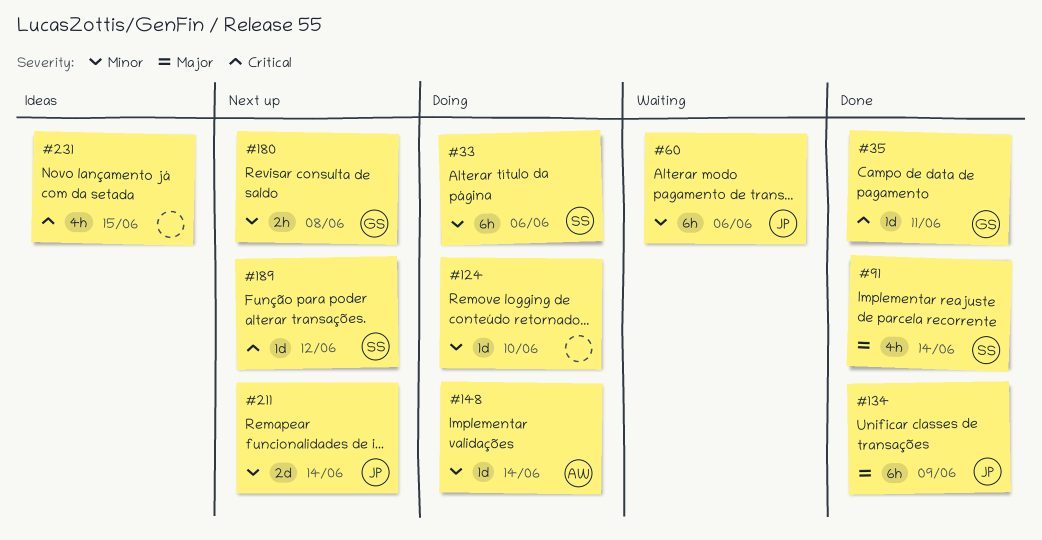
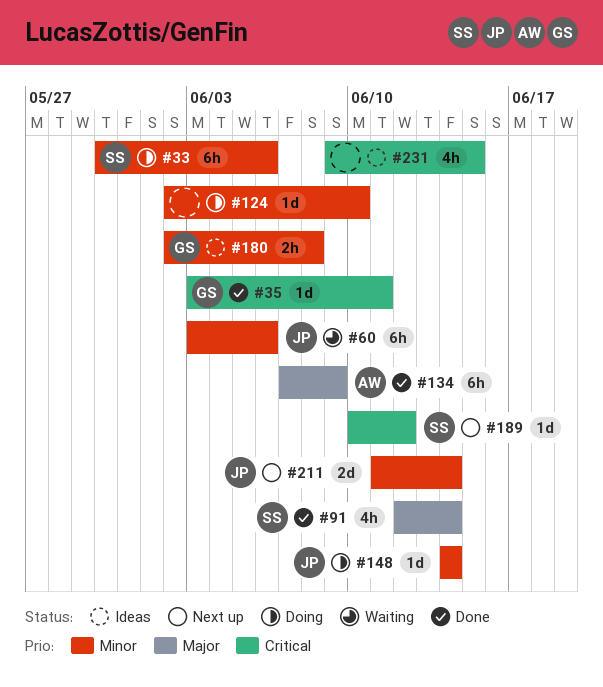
#134, owner: JP -> AW
#148, owner: AW -> JP
#180, status: Next up -> Ideas

